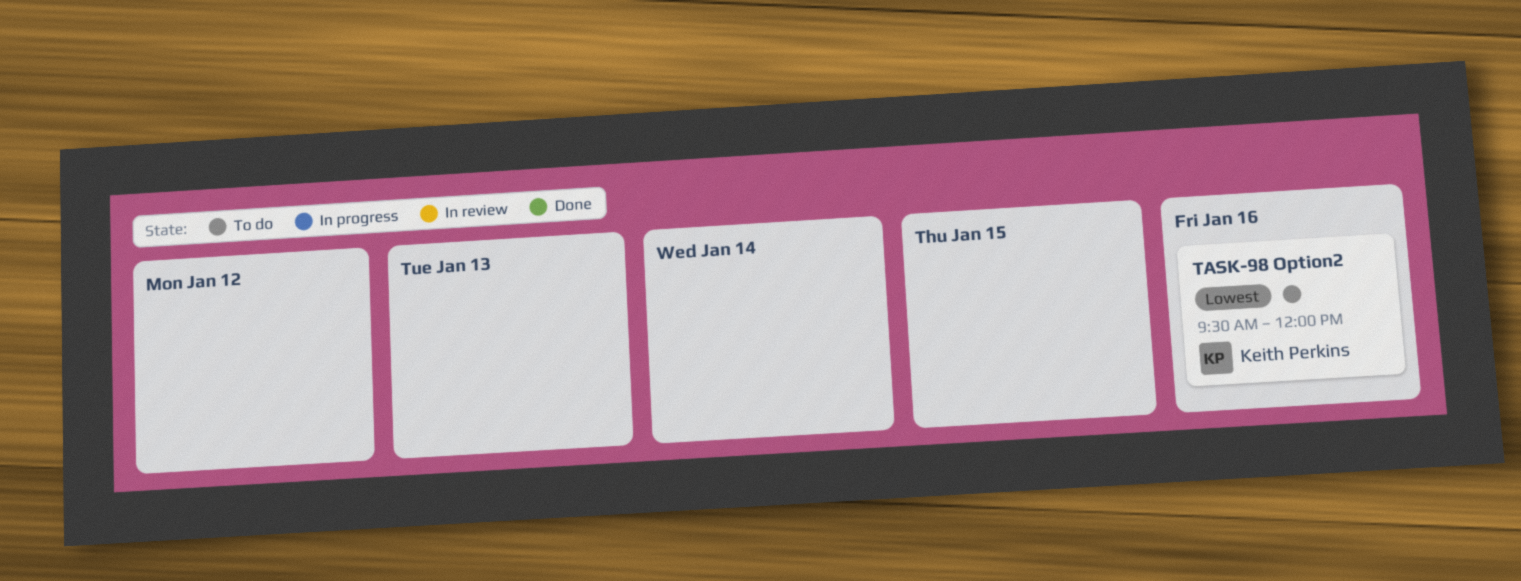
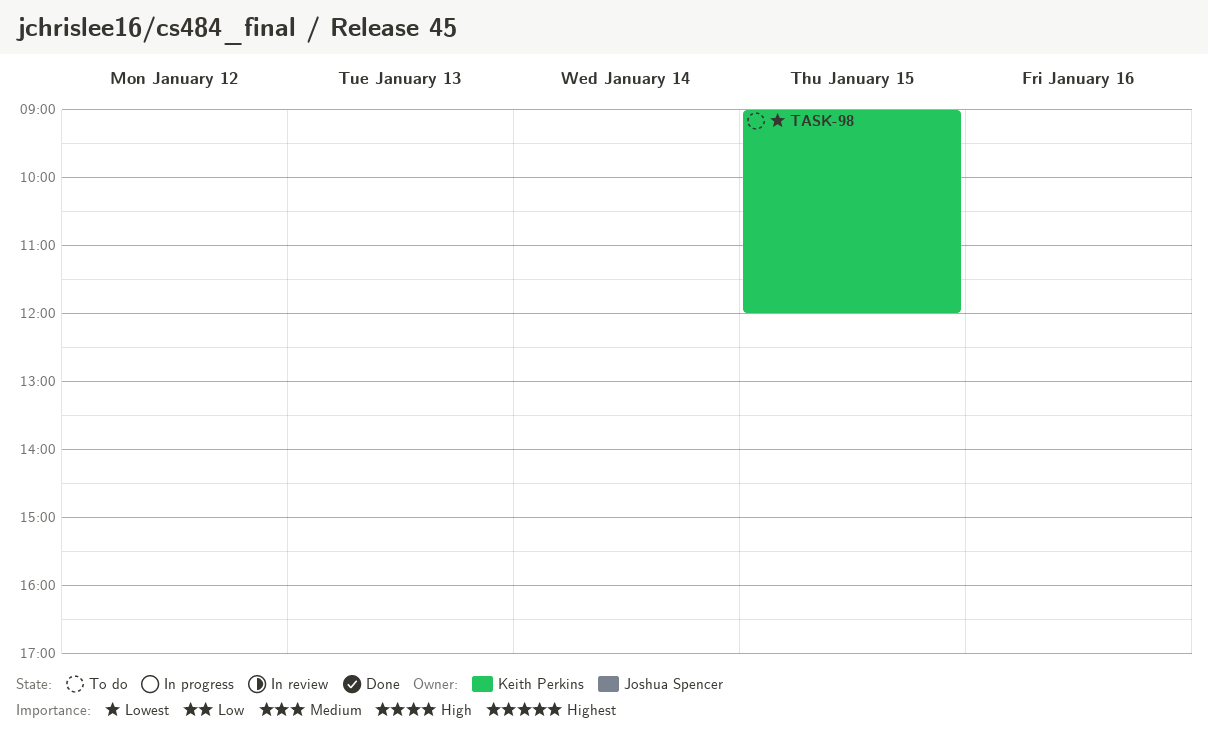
TASK-98, day: Jan 16 -> Jan 15
TASK-98, begins: 09:30 -> 09:00

